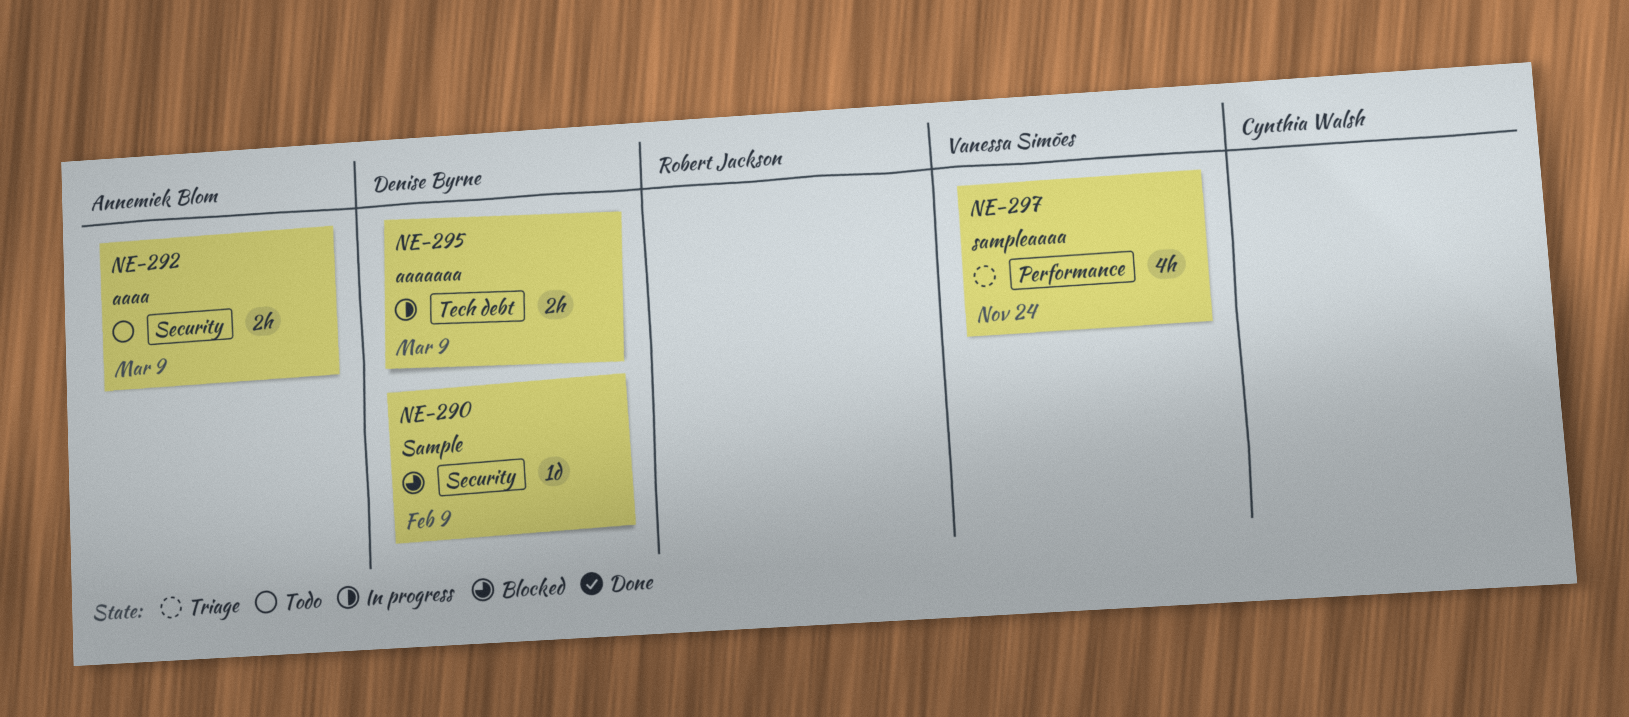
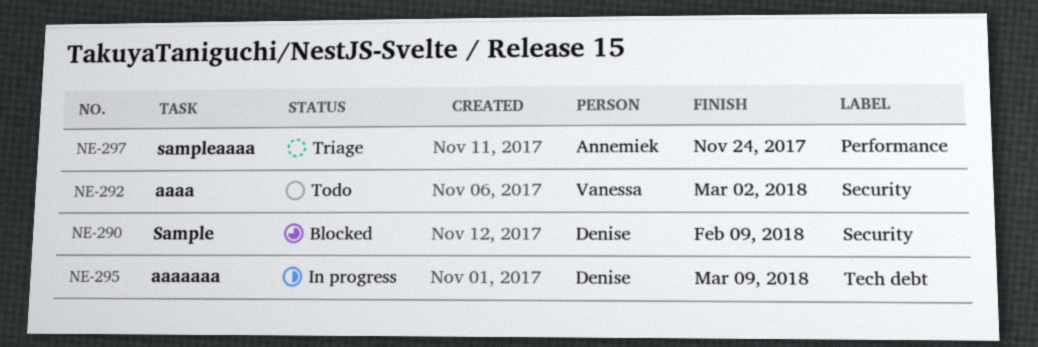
NE-292, owner: Annemiek Blom -> Vanessa Simões
NE-292, due: Mar 9 -> Mar 2
NE-297, owner: Vanessa Simões -> Annemiek Blom

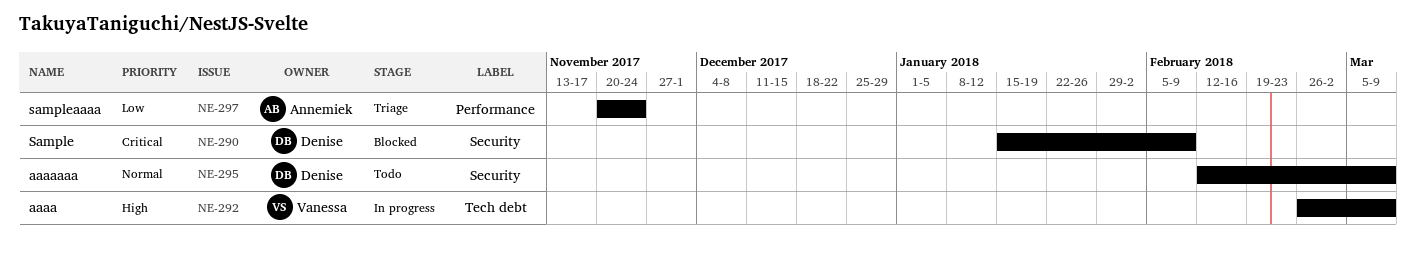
NE-292, status: Todo -> In progress
NE-292, label: Security -> Tech debt
NE-292, due: Mar 2 -> Mar 9
NE-295, status: In progress -> Todo
NE-295, label: Tech debt -> Security

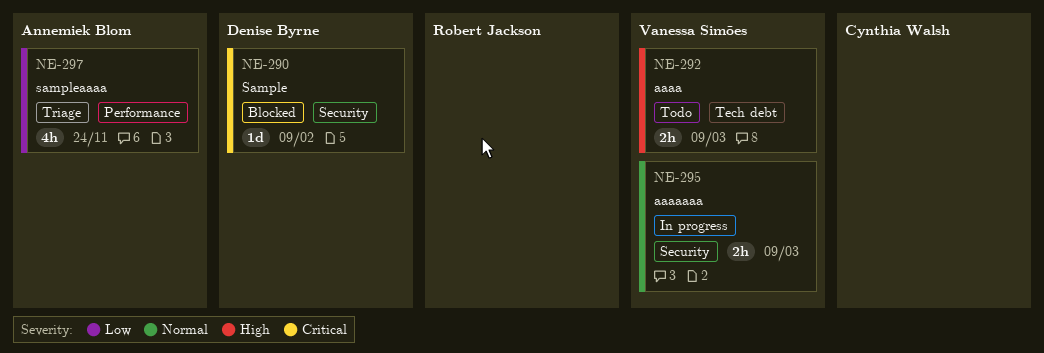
NE-292, status: In progress -> Todo
NE-295, status: Todo -> In progress
NE-295, owner: Denise Byrne -> Vanessa Simões

